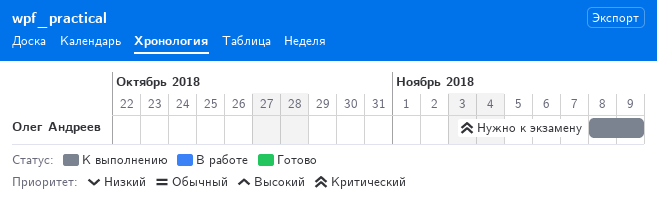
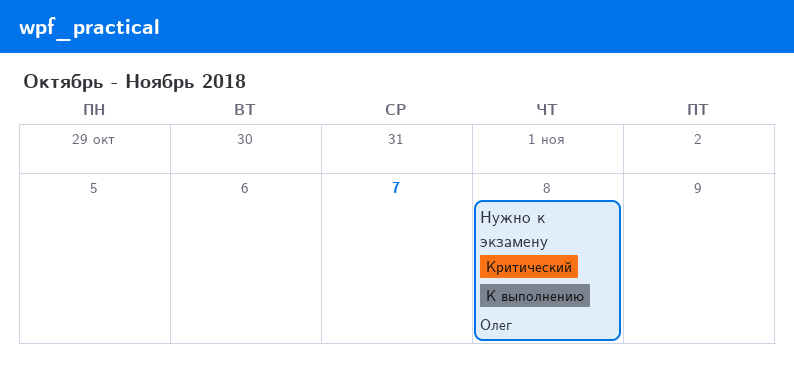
Нужно к экзамену, due: Nov 9 -> Nov 8

